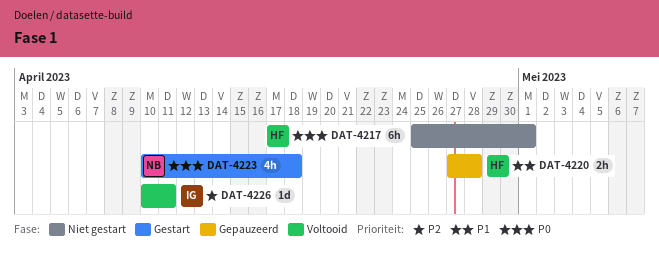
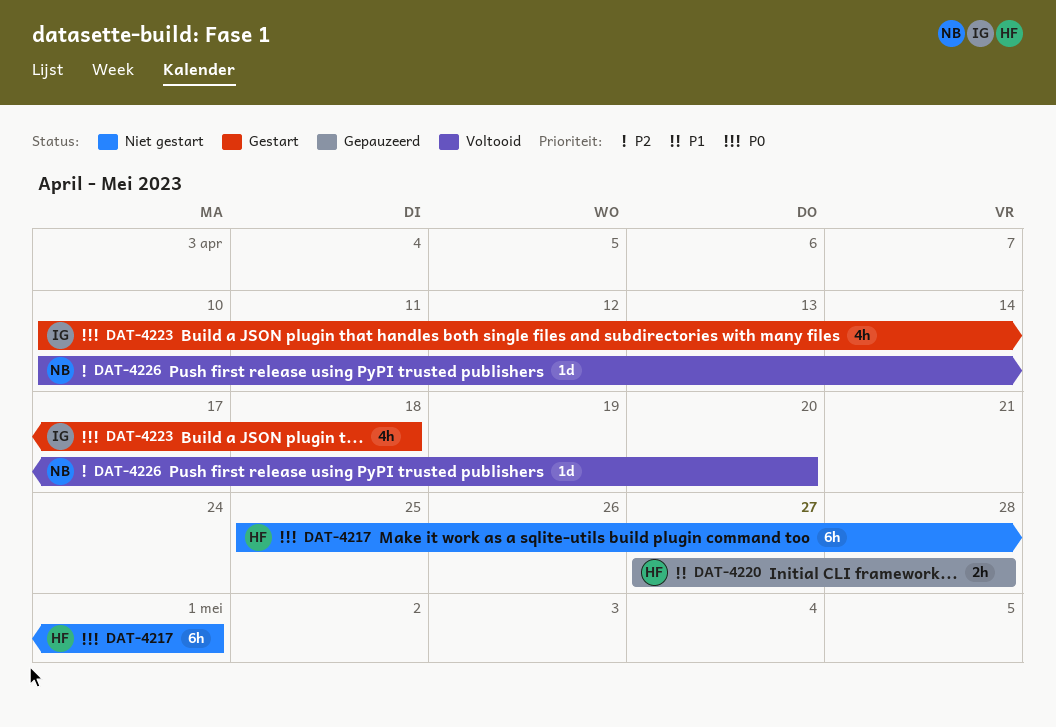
DAT-4223, owner: NB -> IG
DAT-4226, owner: IG -> NB
DAT-4226, due: Apr 11 -> Apr 20

